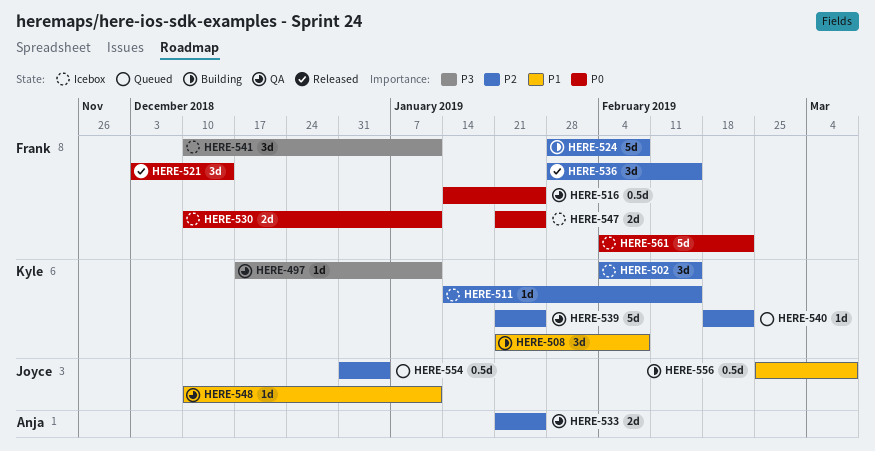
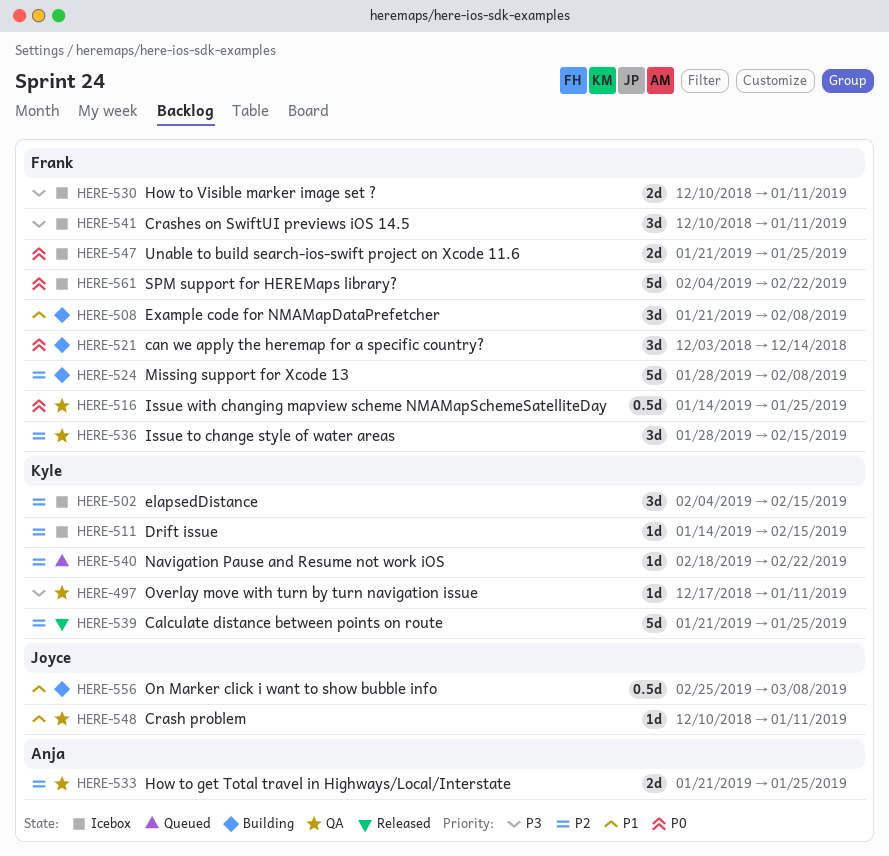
HERE-508, owner: Kyle -> Frank
HERE-521, status: Released -> Building
HERE-530, priority: P0 -> P3
HERE-536, status: Released -> QA
HERE-539, status: QA -> Released
HERE-554: present -> none

